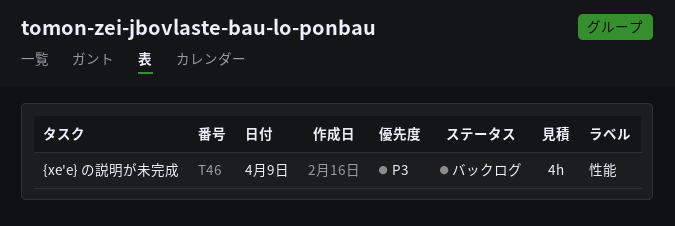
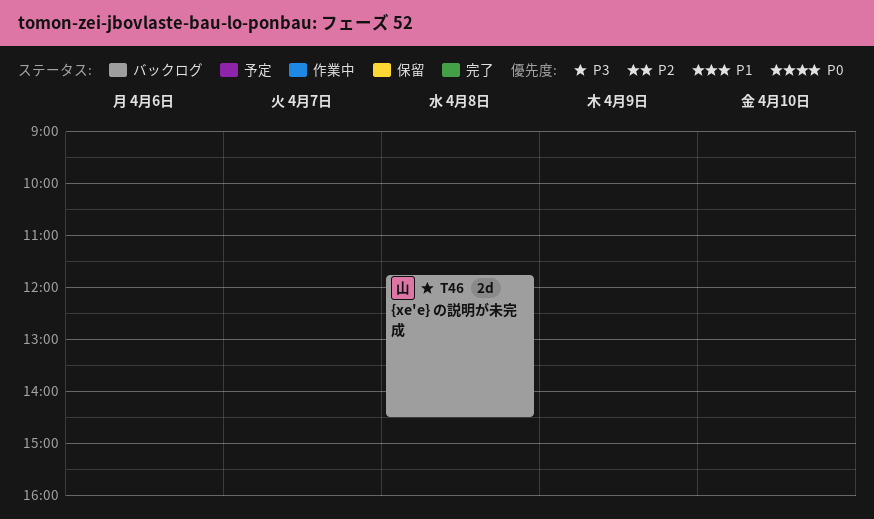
T46, estimate: 4h -> 2d
T46, day: Apr 9 -> Apr 8

